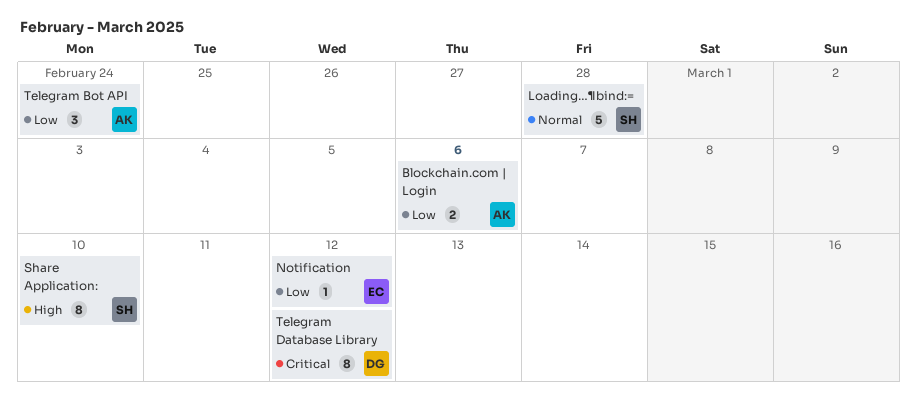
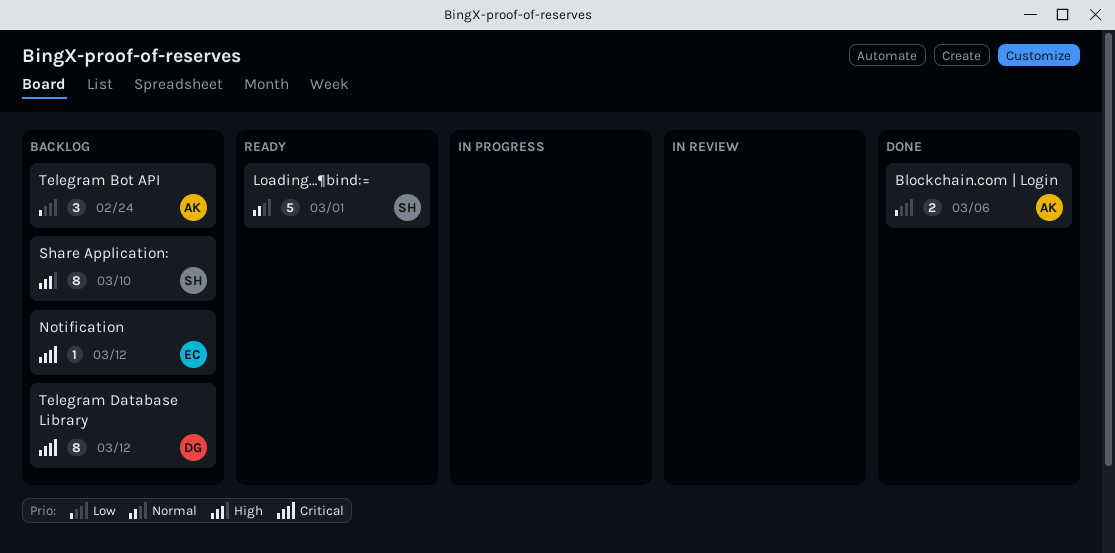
Loading…¶bind:=, due: Feb 28 -> Mar 1
Notification, priority: Low -> Critical

